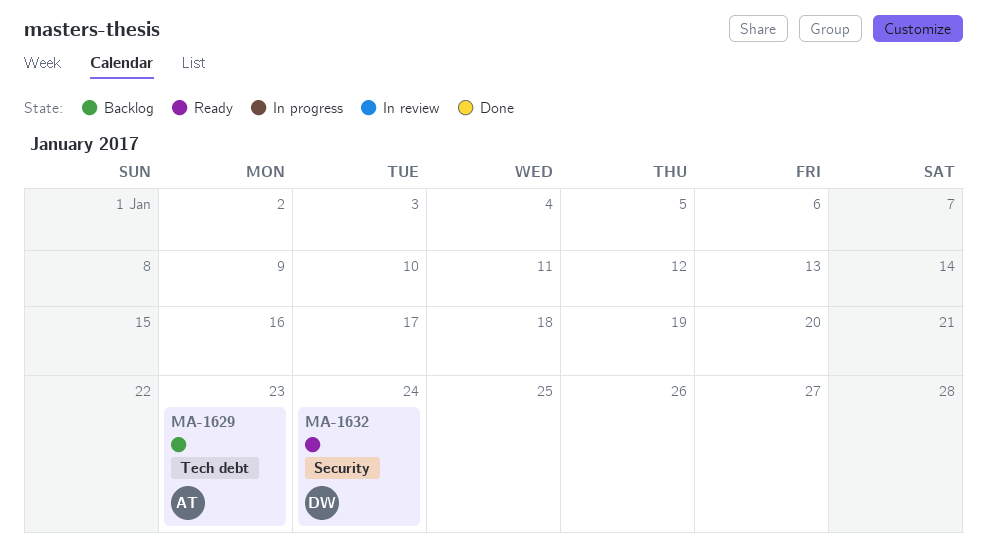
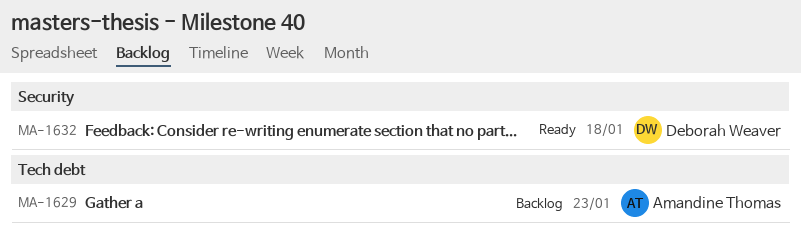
MA-1632, due: Jan 24 -> Jan 18

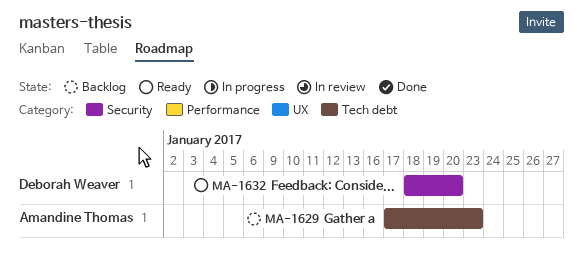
MA-1632, due: Jan 18 -> Jan 20

